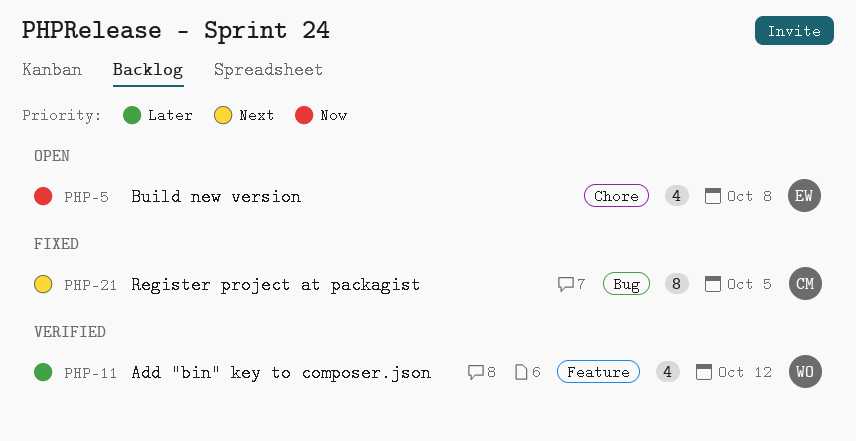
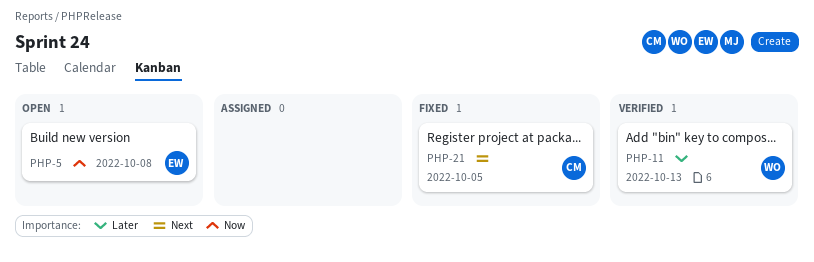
PHP-11, due: Oct 12 -> Oct 13

